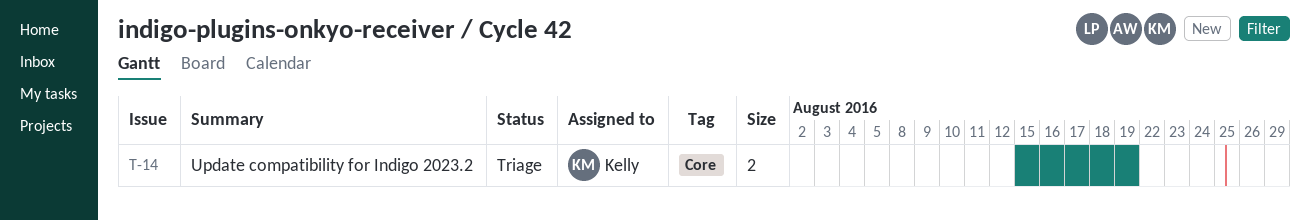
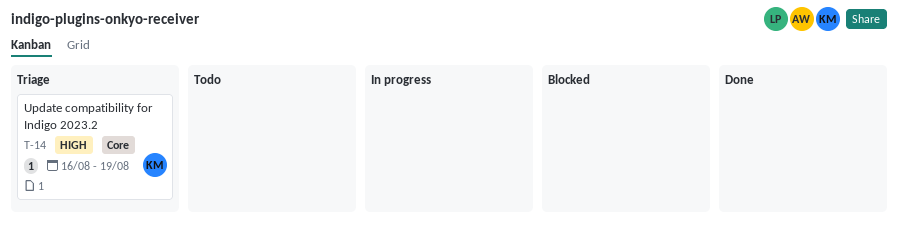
T-14, estimate: 2 -> 1
T-14, start: Aug 15 -> Aug 16

